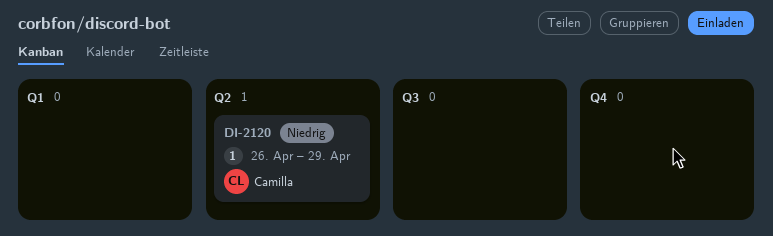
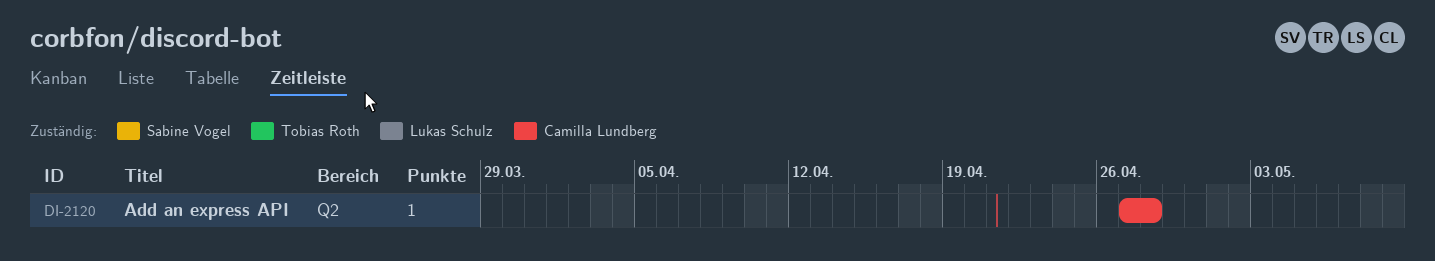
DI-2120, start: Apr 26 -> Apr 27
DI-2120, due: Apr 29 -> Apr 28

